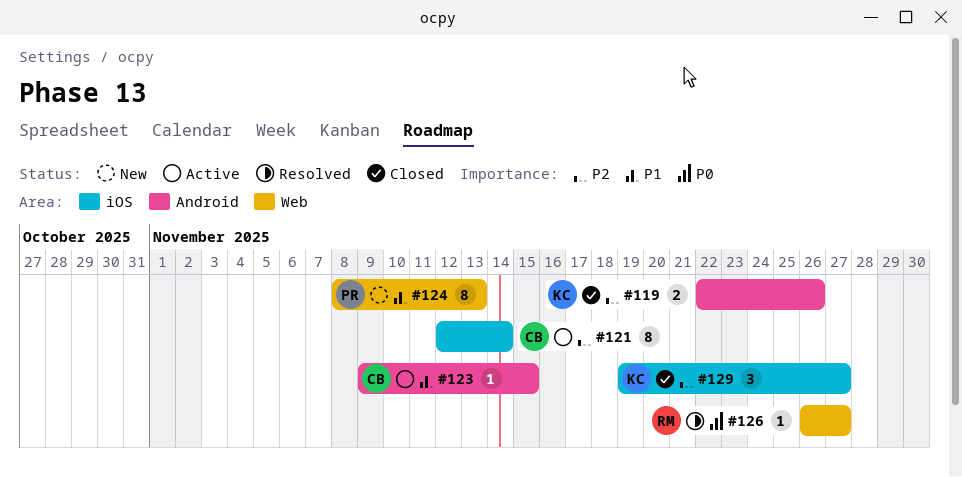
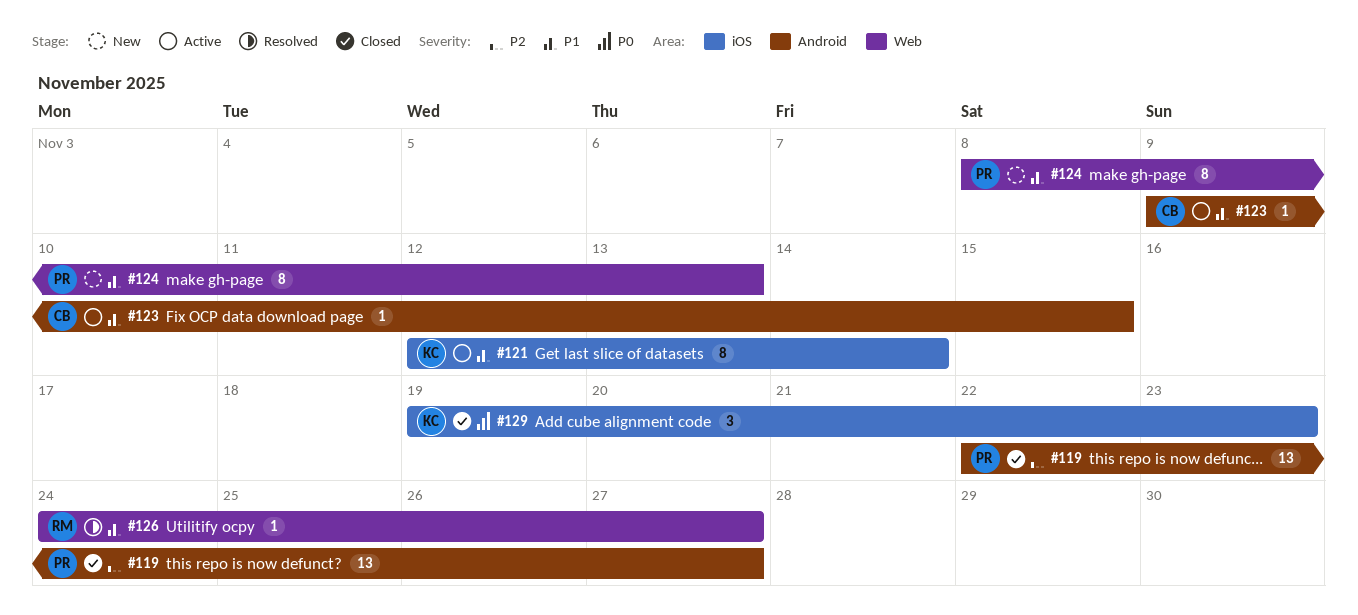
#119, owner: KC -> PR
#119, estimate: 2 -> 13
#119, due: Nov 26 -> Nov 27
#121, owner: CB -> KC
#121, priority: P2 -> P1
#126, priority: P0 -> P1
#126, start: Nov 26 -> Nov 24
#129, priority: P2 -> P0
#129, due: Nov 27 -> Nov 23

